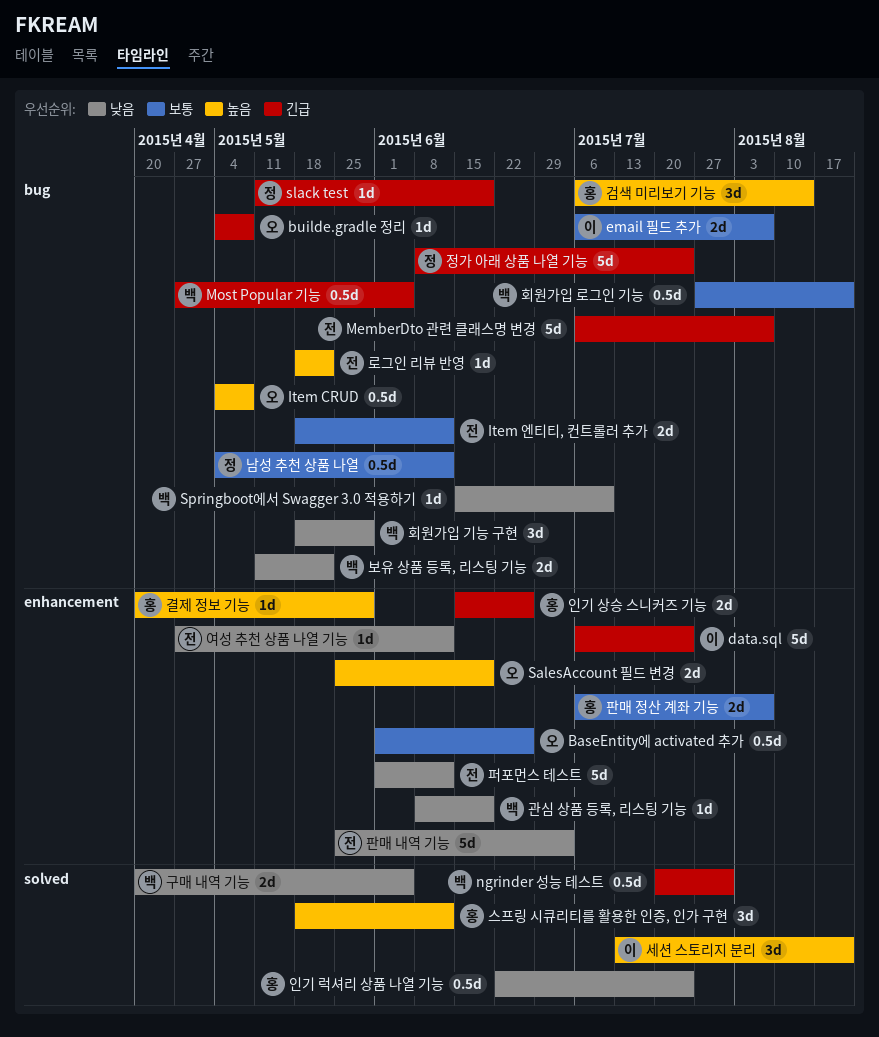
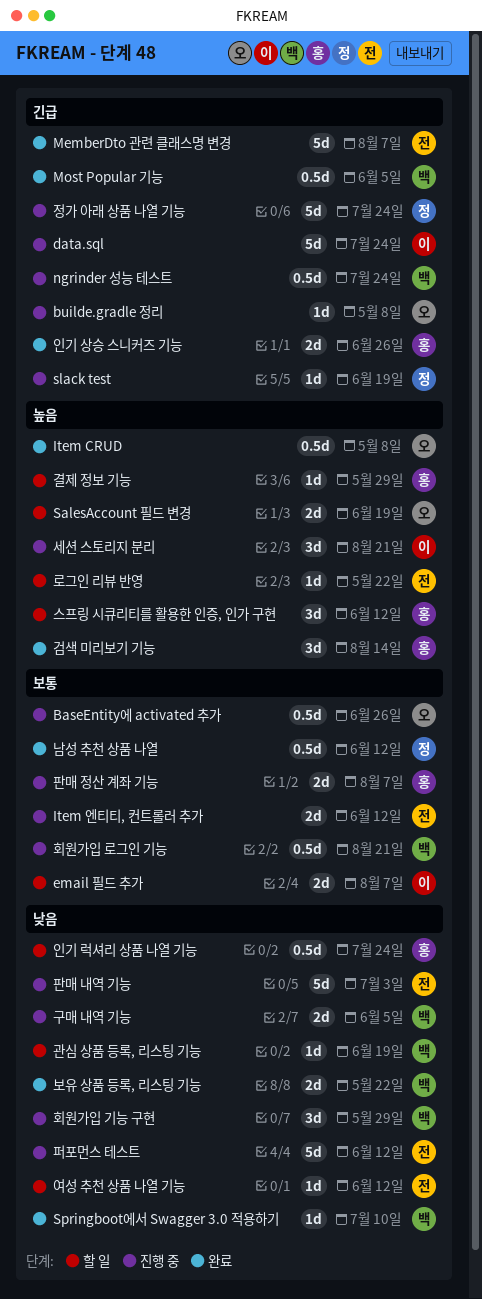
ngrinder 성능 테스트, due: Jul 31 -> Jul 24

